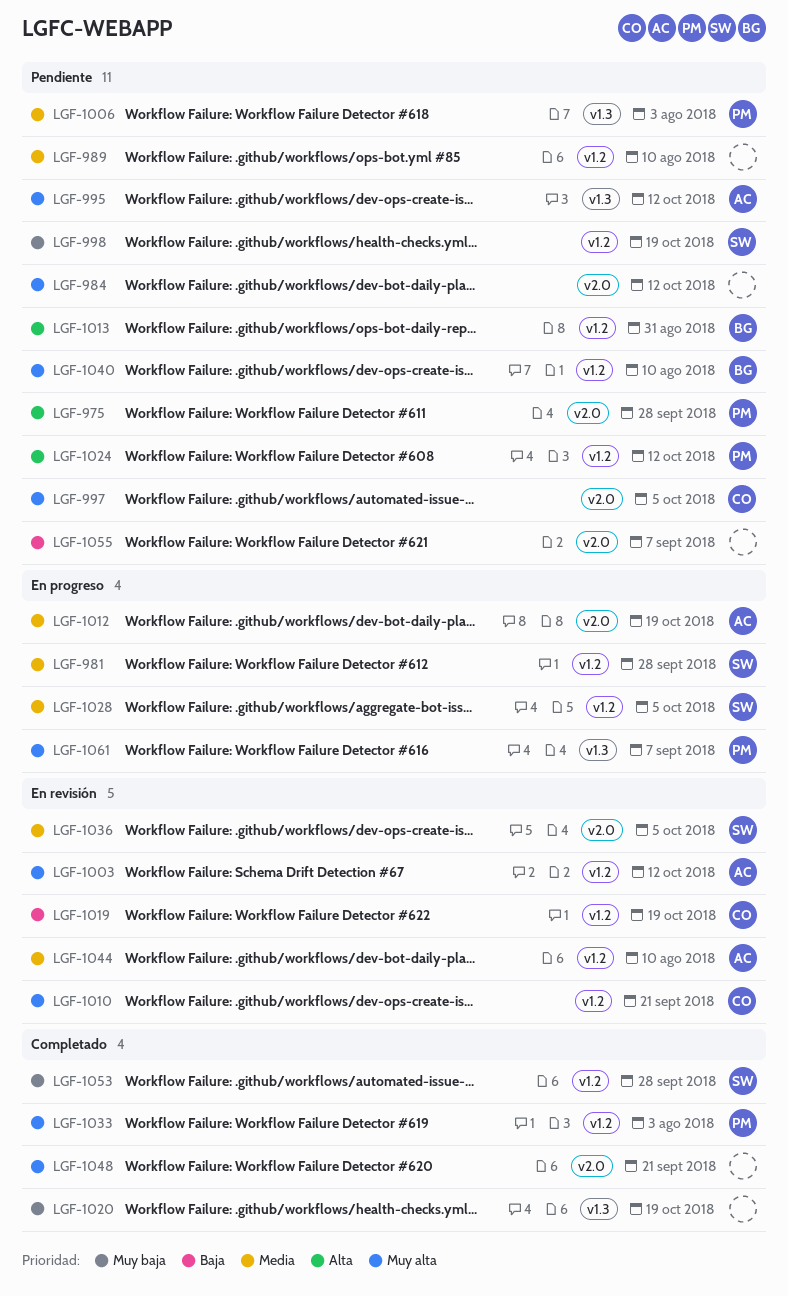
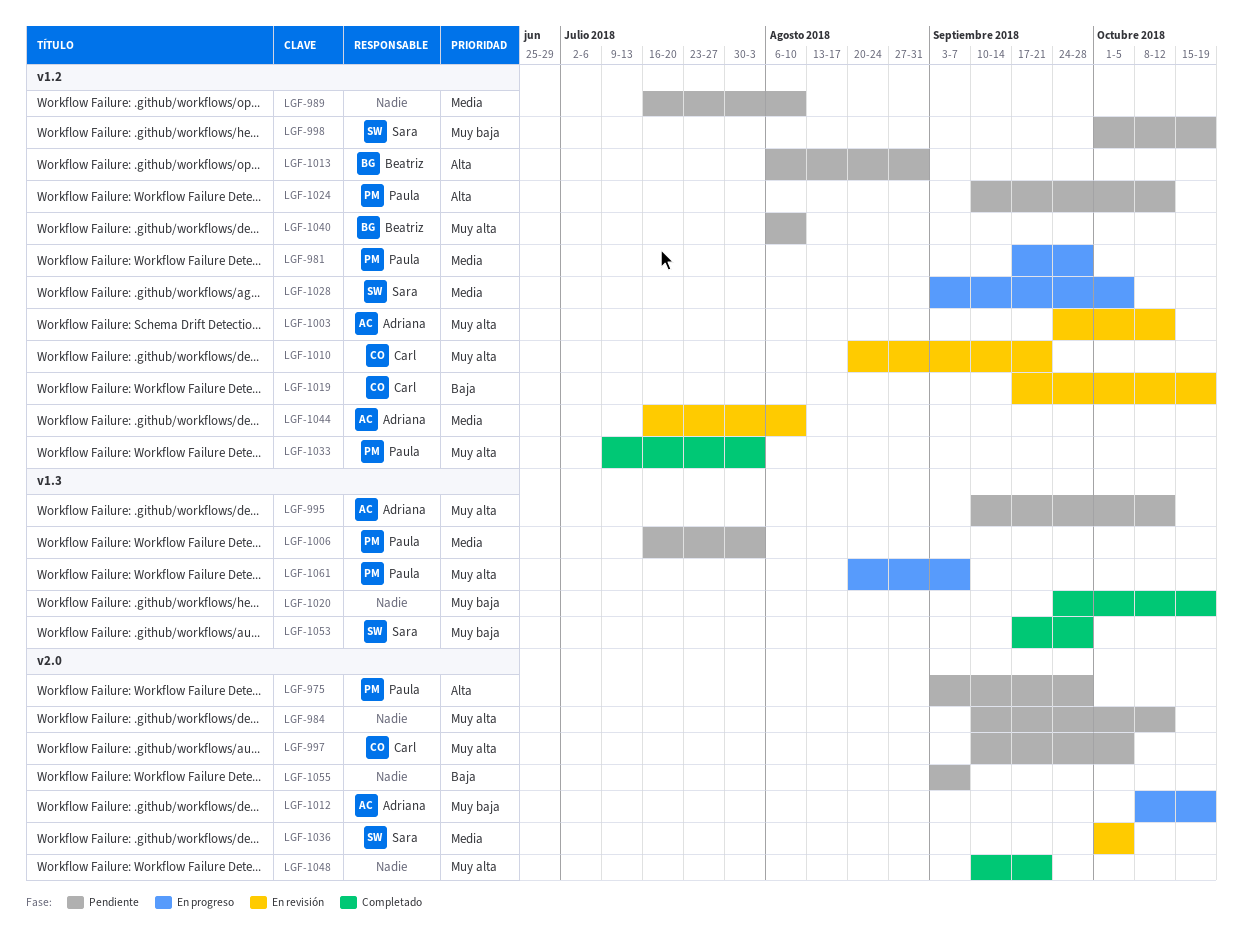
LGF-981, owner: Sara -> Paula
LGF-1012, priority: Media -> Muy baja
LGF-1053, label: v1.2 -> v1.3

